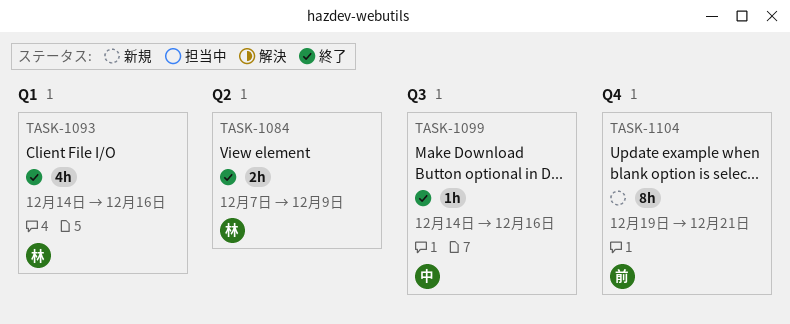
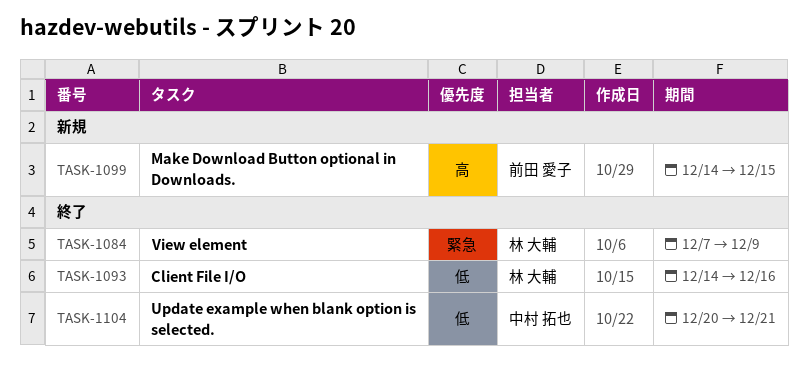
TASK-1099, status: 終了 -> 新規
TASK-1099, owner: 中村 拓也 -> 前田 愛子
TASK-1099, due: Dec 16 -> Dec 15
TASK-1104, status: 新規 -> 終了
TASK-1104, owner: 前田 愛子 -> 中村 拓也
TASK-1104, start: Dec 19 -> Dec 20

